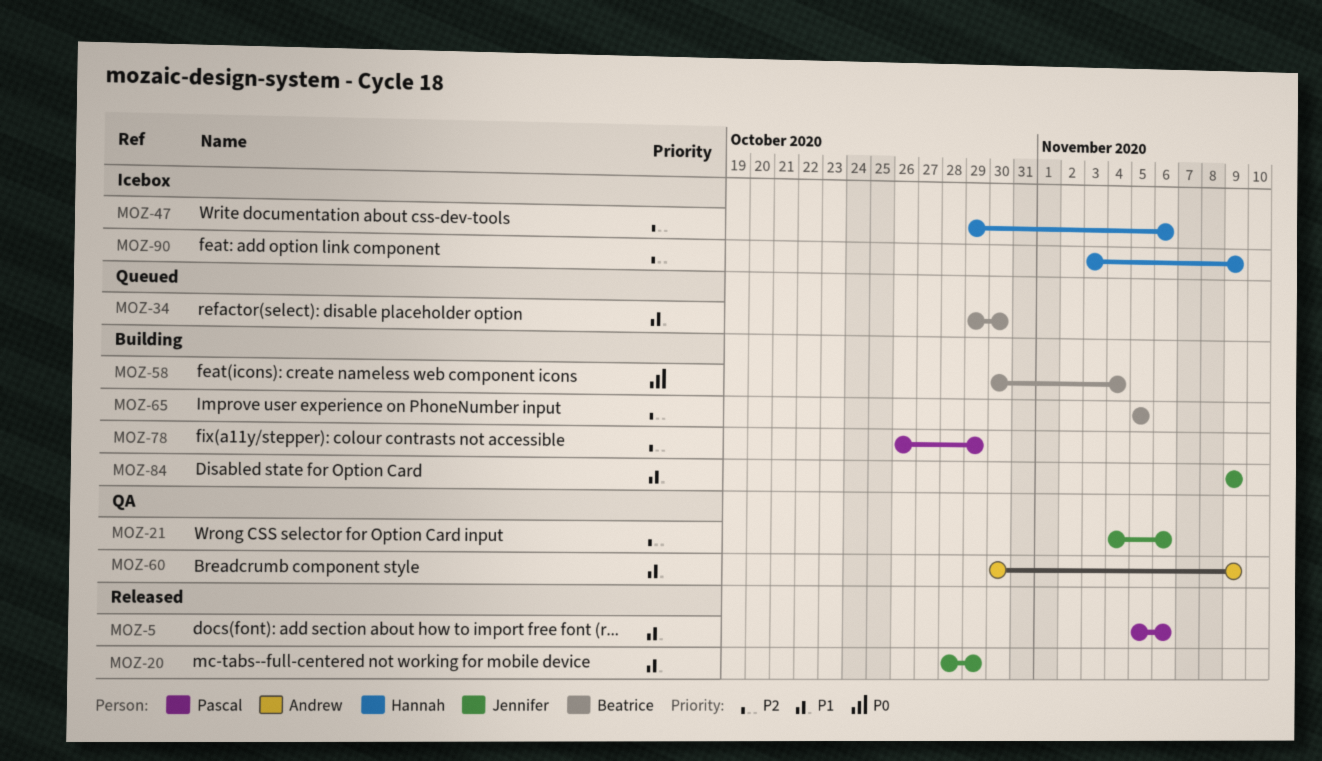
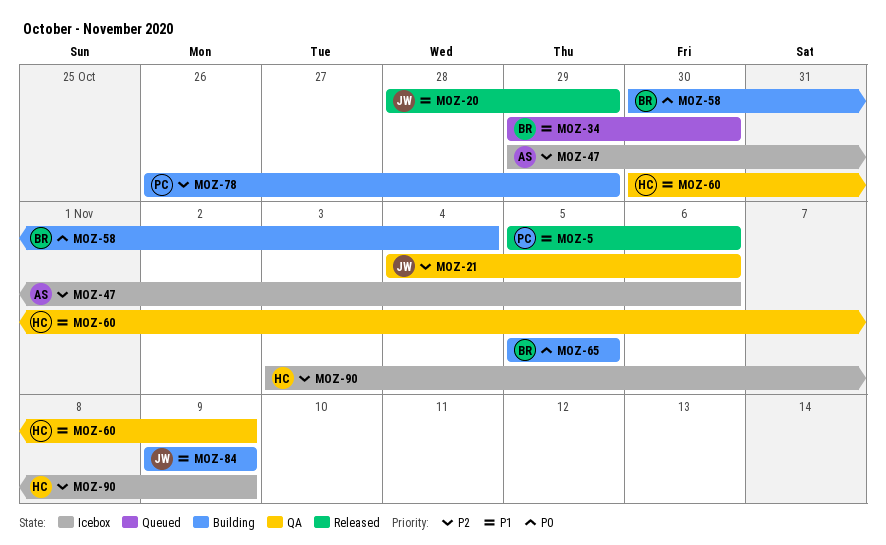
MOZ-47, owner: Hannah -> Andrew
MOZ-60, owner: Andrew -> Hannah
MOZ-65, priority: P2 -> P0

